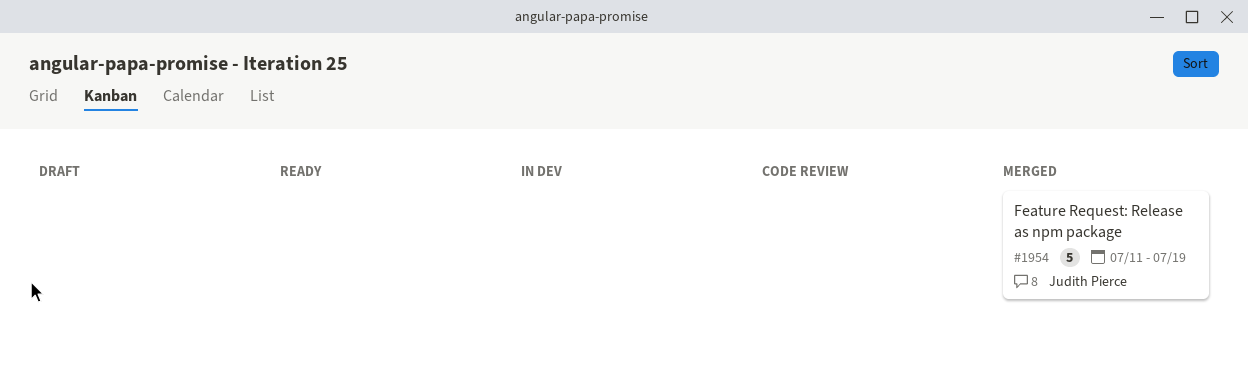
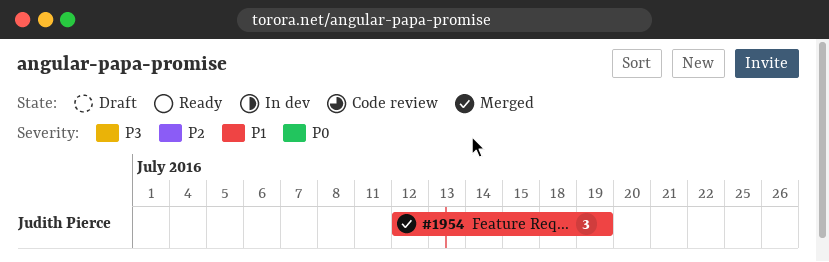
#1954, estimate: 5 -> 3
#1954, start: Jul 11 -> Jul 12

